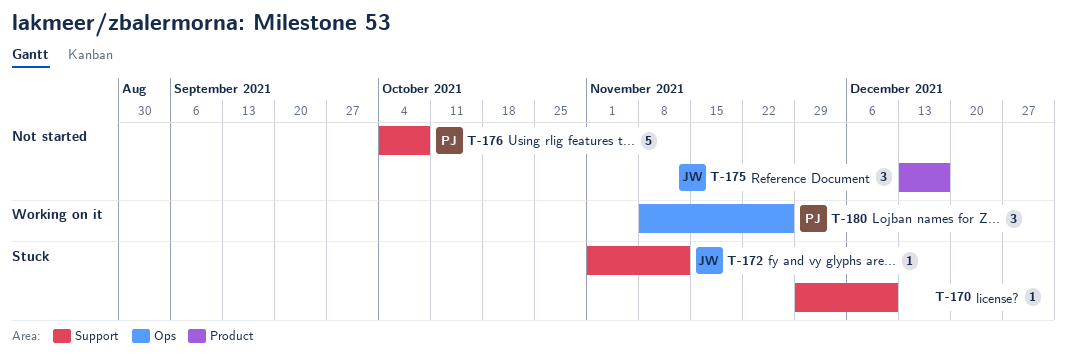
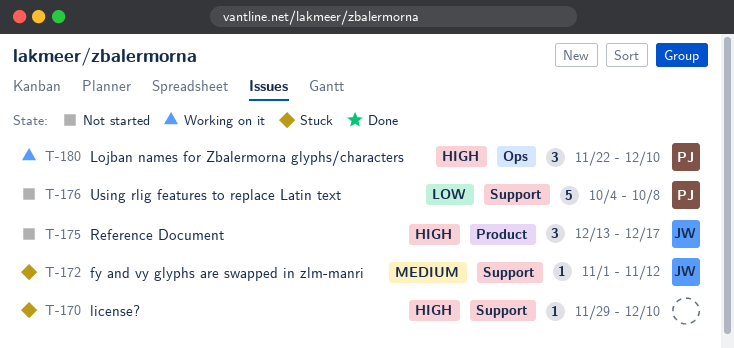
T-180, start: Nov 8 -> Nov 22
T-180, due: Nov 26 -> Dec 10

